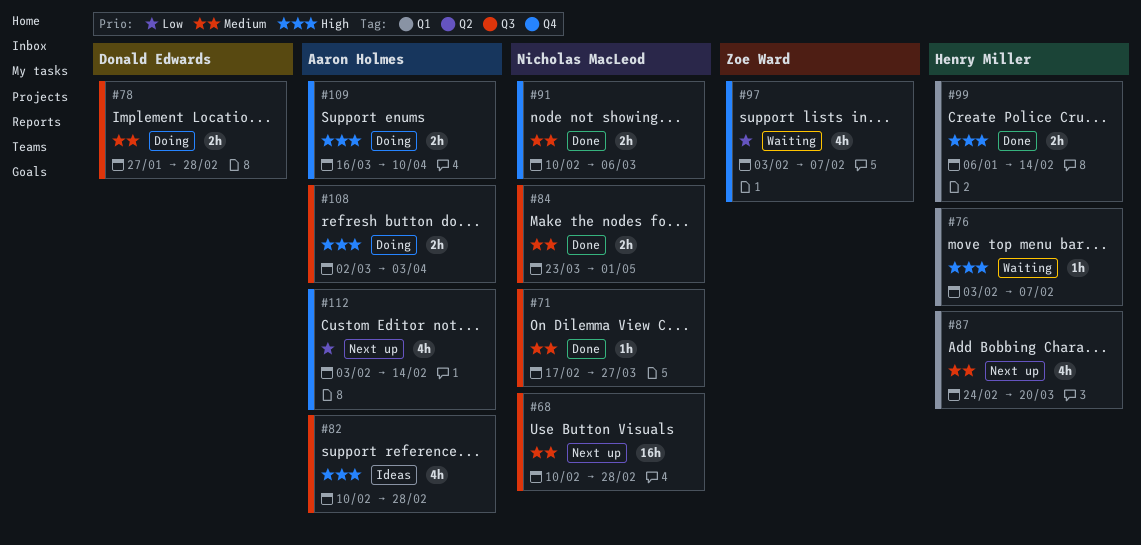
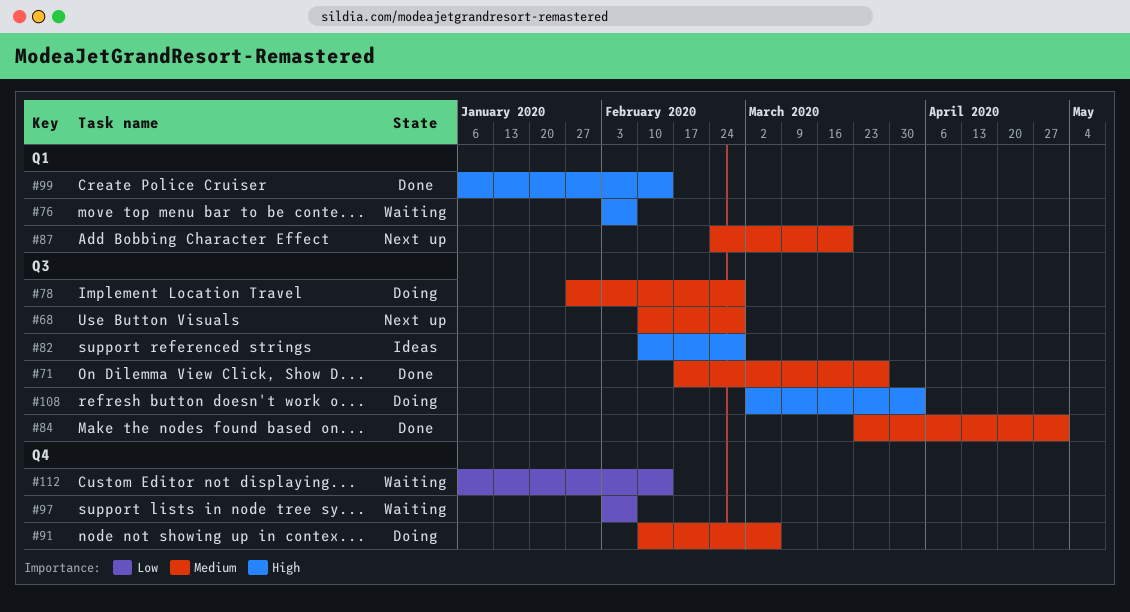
#91, status: Done -> Doing
#109: present -> none
#112, status: Next up -> Waiting
#112, start: Feb 3 -> Jan 6

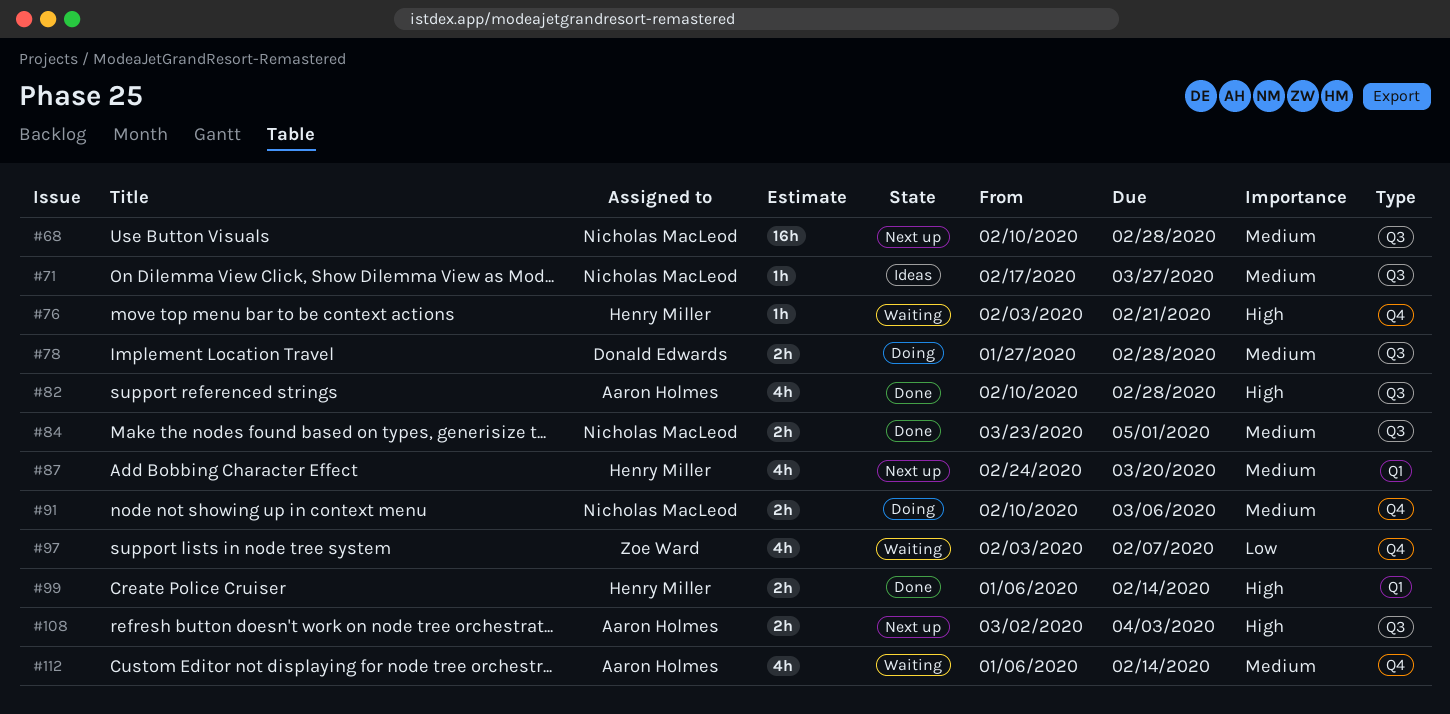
#71, status: Done -> Ideas
#76, label: Q1 -> Q4
#76, due: Feb 7 -> Feb 21
#82, status: Ideas -> Done
#108, status: Doing -> Next up
#112, priority: Low -> Medium

